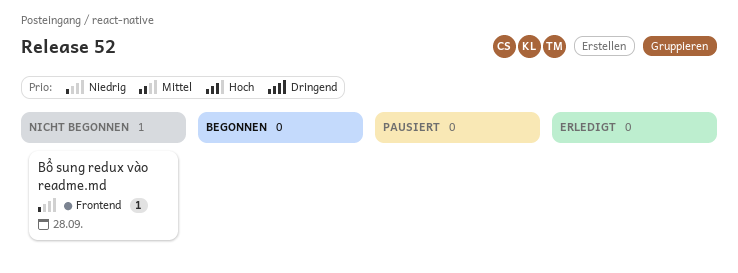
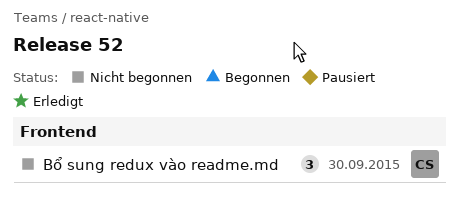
Bổ sung redux vào readme.md, estimate: 1 -> 3
Bổ sung redux vào readme.md, due: Sep 28 -> Sep 30

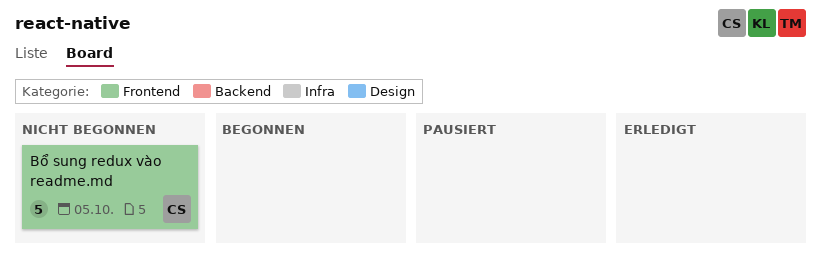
Bổ sung redux vào readme.md, estimate: 3 -> 5
Bổ sung redux vào readme.md, due: Sep 30 -> Oct 5

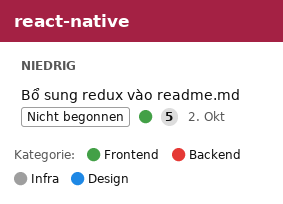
Bổ sung redux vào readme.md, due: Oct 5 -> Oct 2

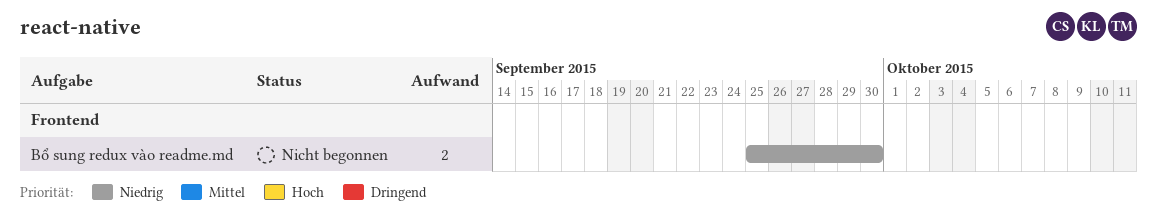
Bổ sung redux vào readme.md, estimate: 5 -> 2
Bổ sung redux vào readme.md, due: Oct 2 -> Sep 30

